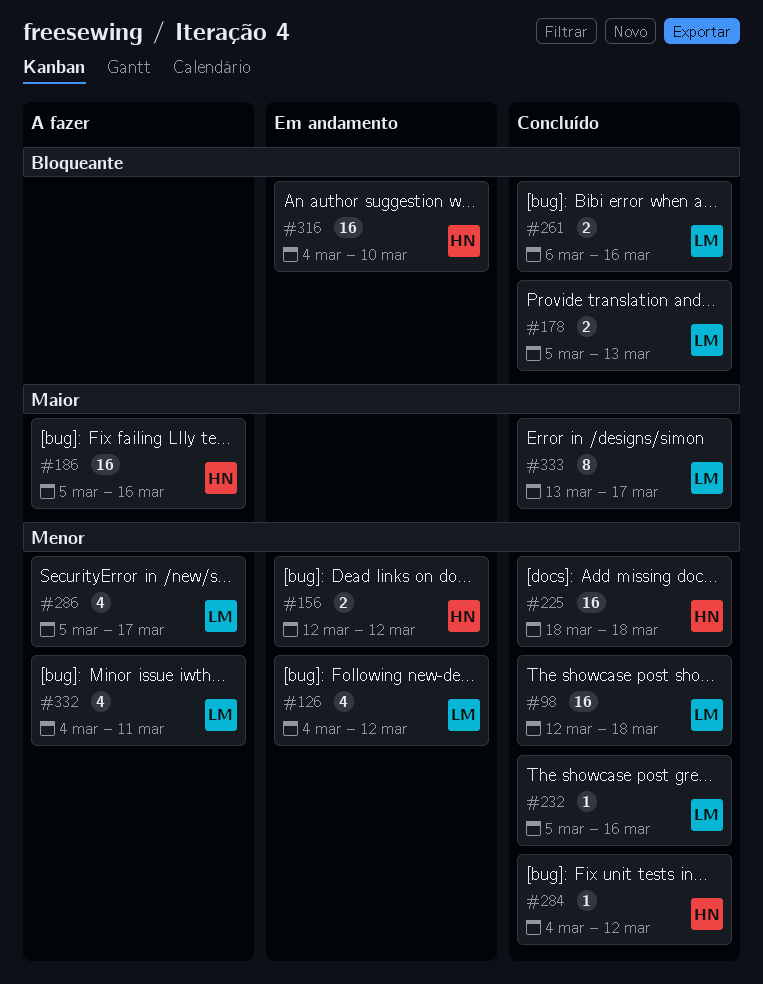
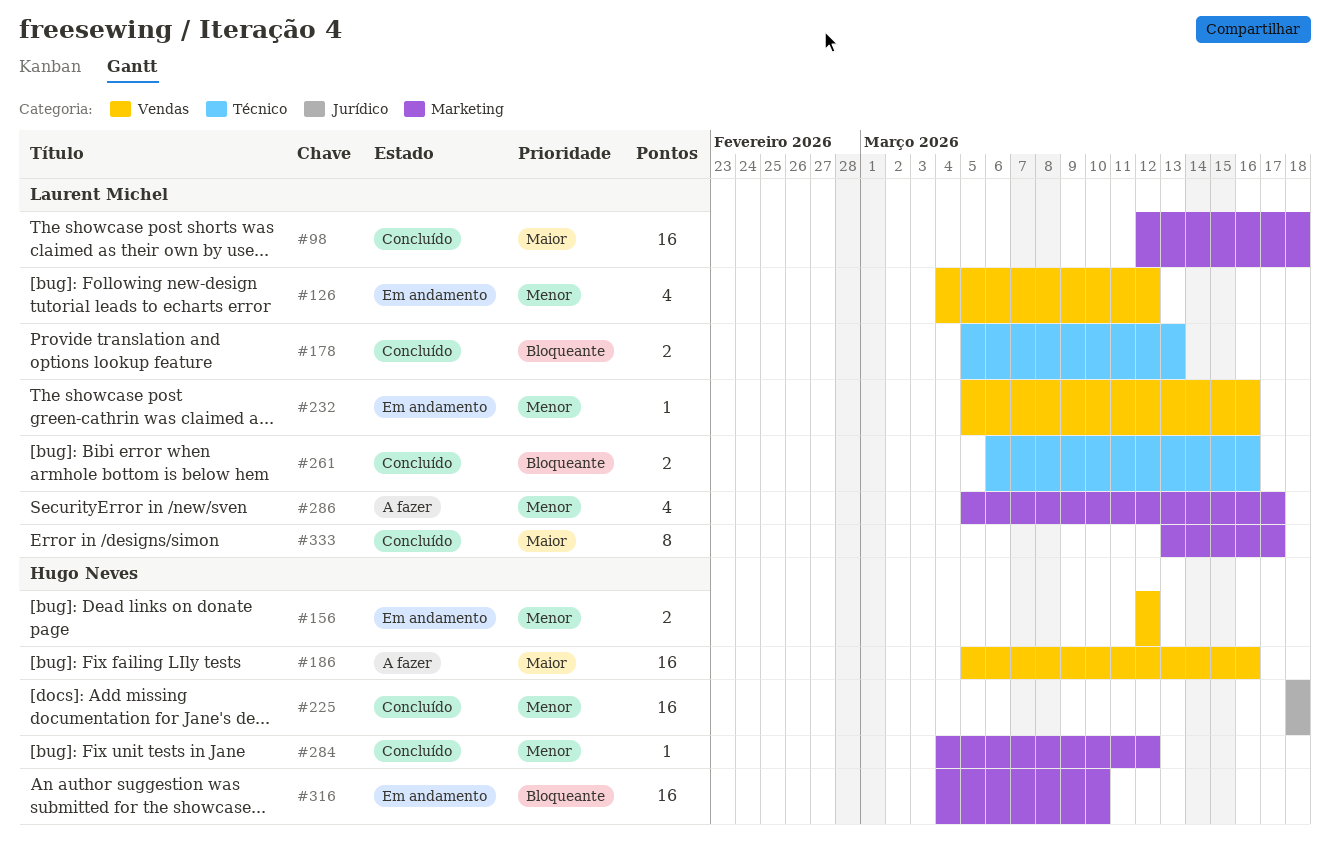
#98, priority: Menor -> Maior
#232, status: Concluído -> Em andamento
#332: present -> none

